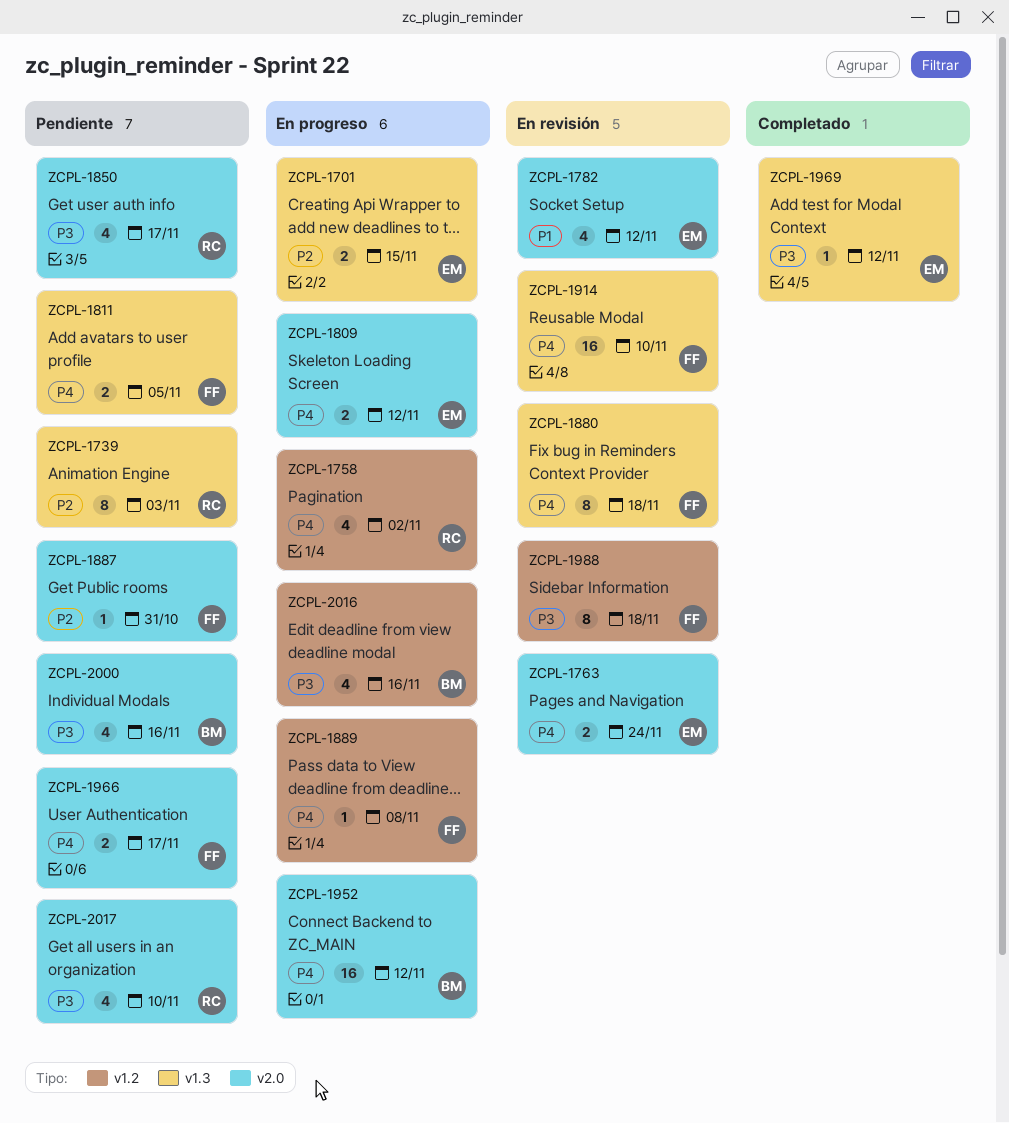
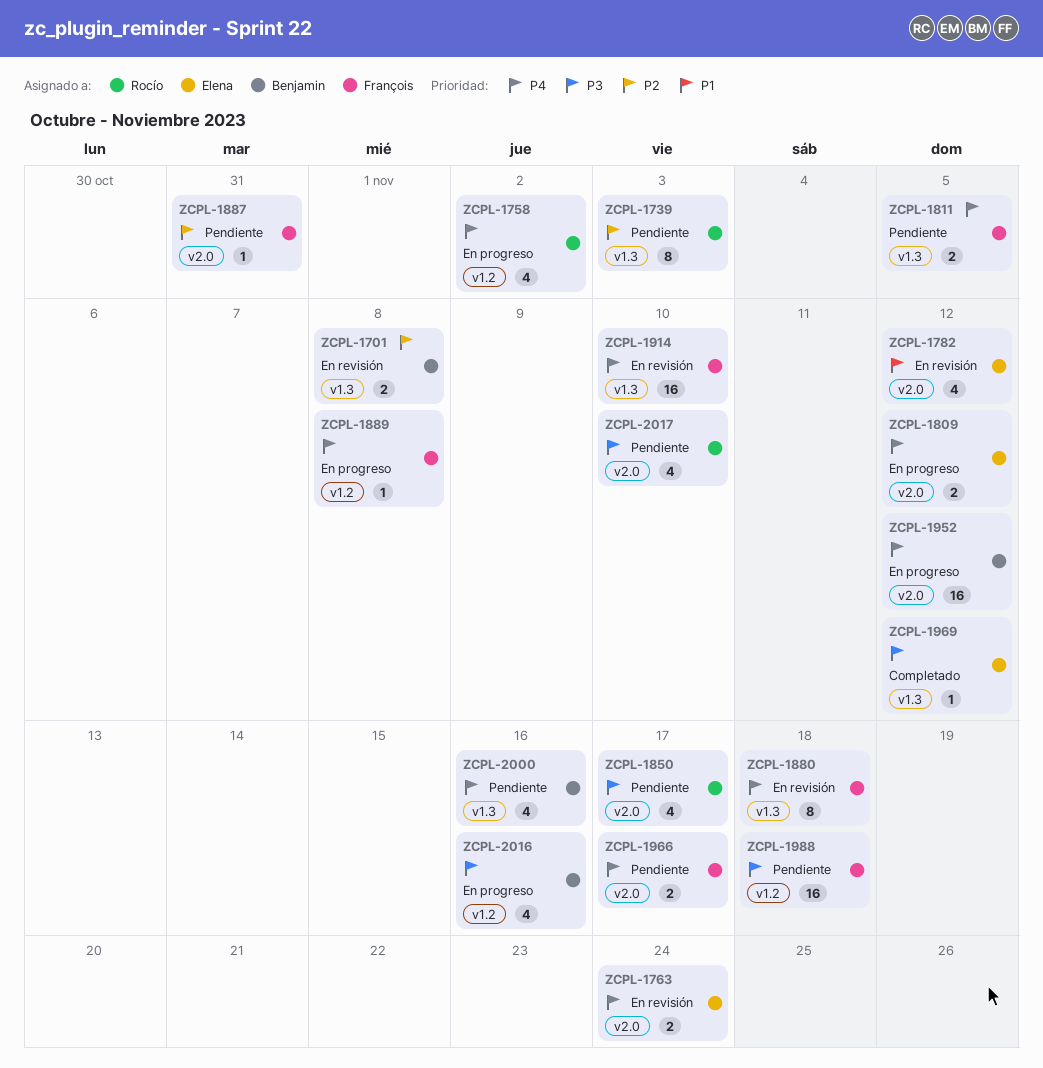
ZCPL-1701, status: En progreso -> En revisión
ZCPL-1701, owner: Elena -> Benjamin
ZCPL-1701, due: Nov 15 -> Nov 8
ZCPL-1988, status: En revisión -> Pendiente
ZCPL-1988, estimate: 8 -> 16
ZCPL-2000, priority: P3 -> P4
ZCPL-2000, label: v2.0 -> v1.3

